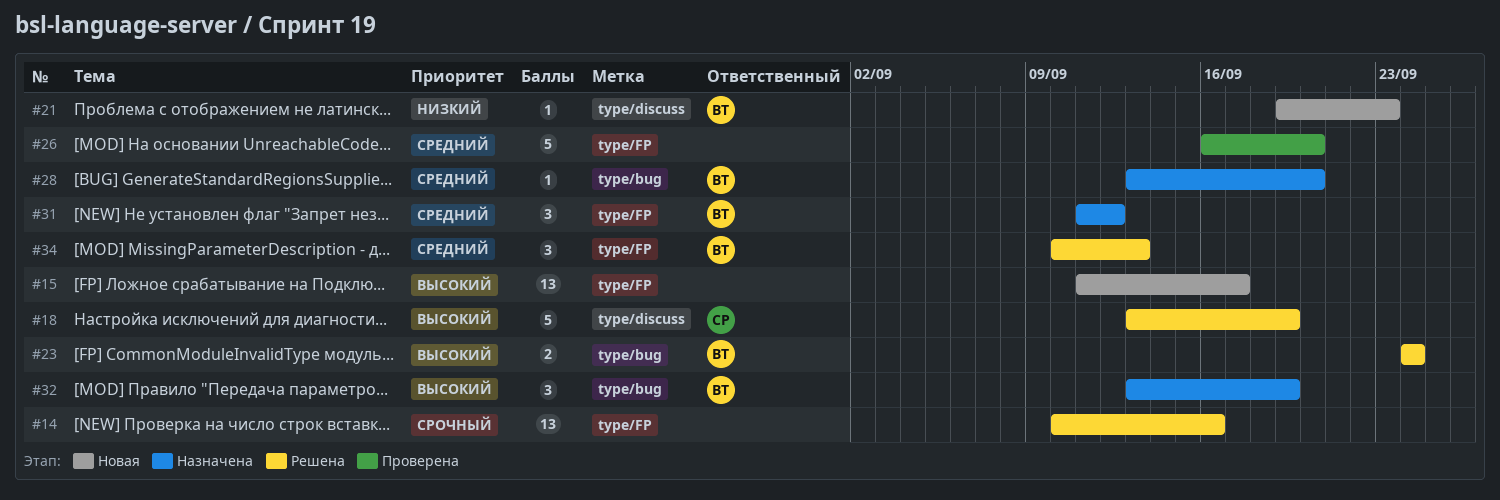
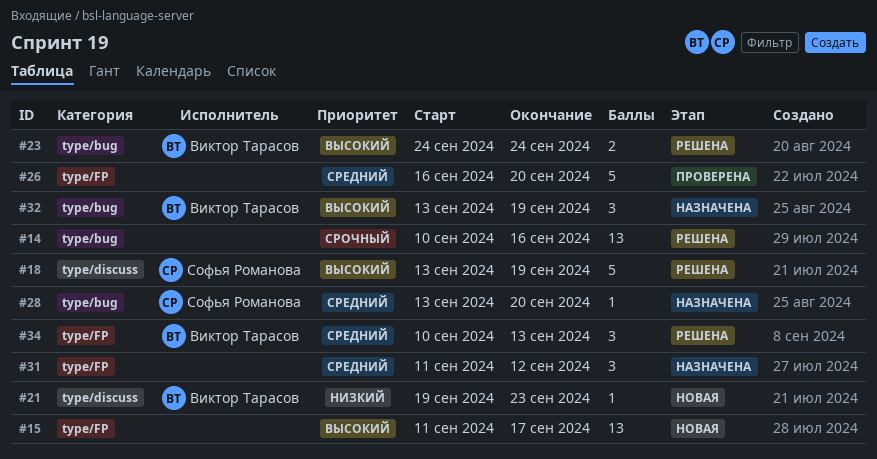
#14, label: type/FP -> type/bug
#28, owner: Виктор Тарасов -> Софья Романова
#31, owner: Виктор Тарасов -> none

